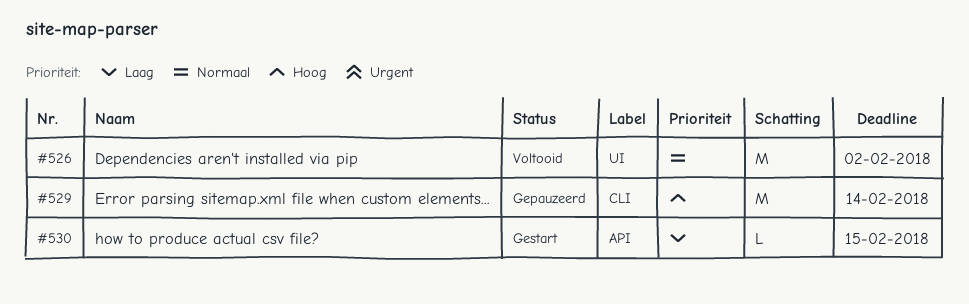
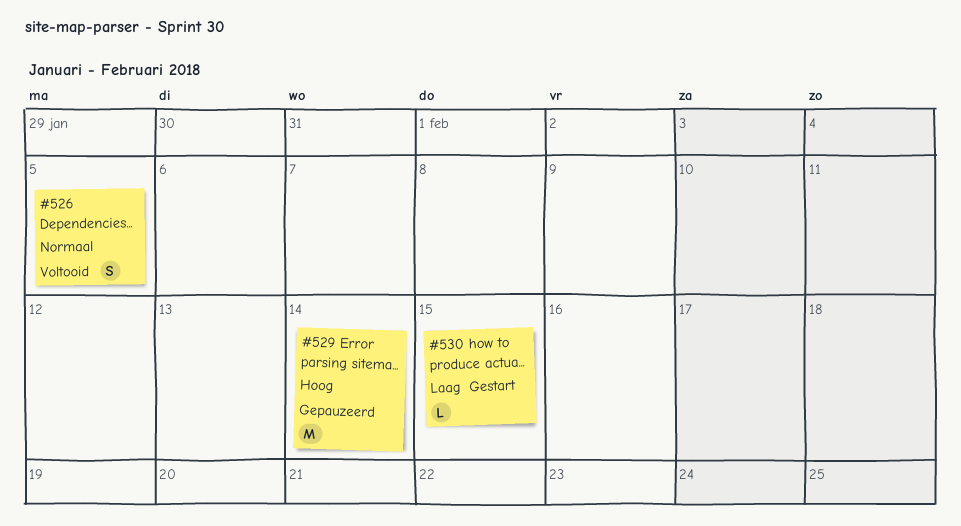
#526, estimate: M -> S
#526, due: Feb 2 -> Feb 5

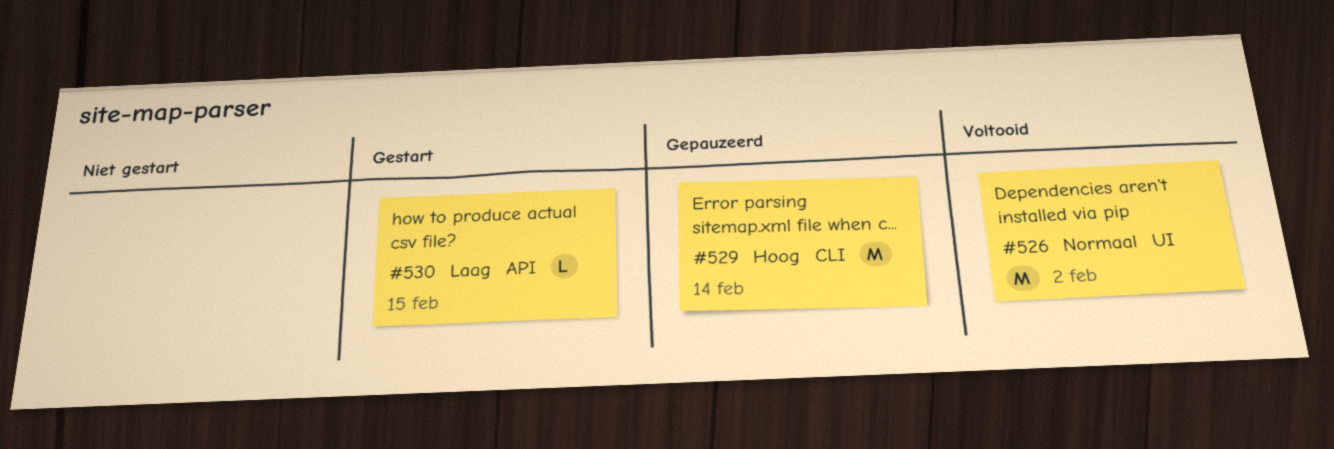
#526, estimate: S -> M
#526, due: Feb 5 -> Feb 2

